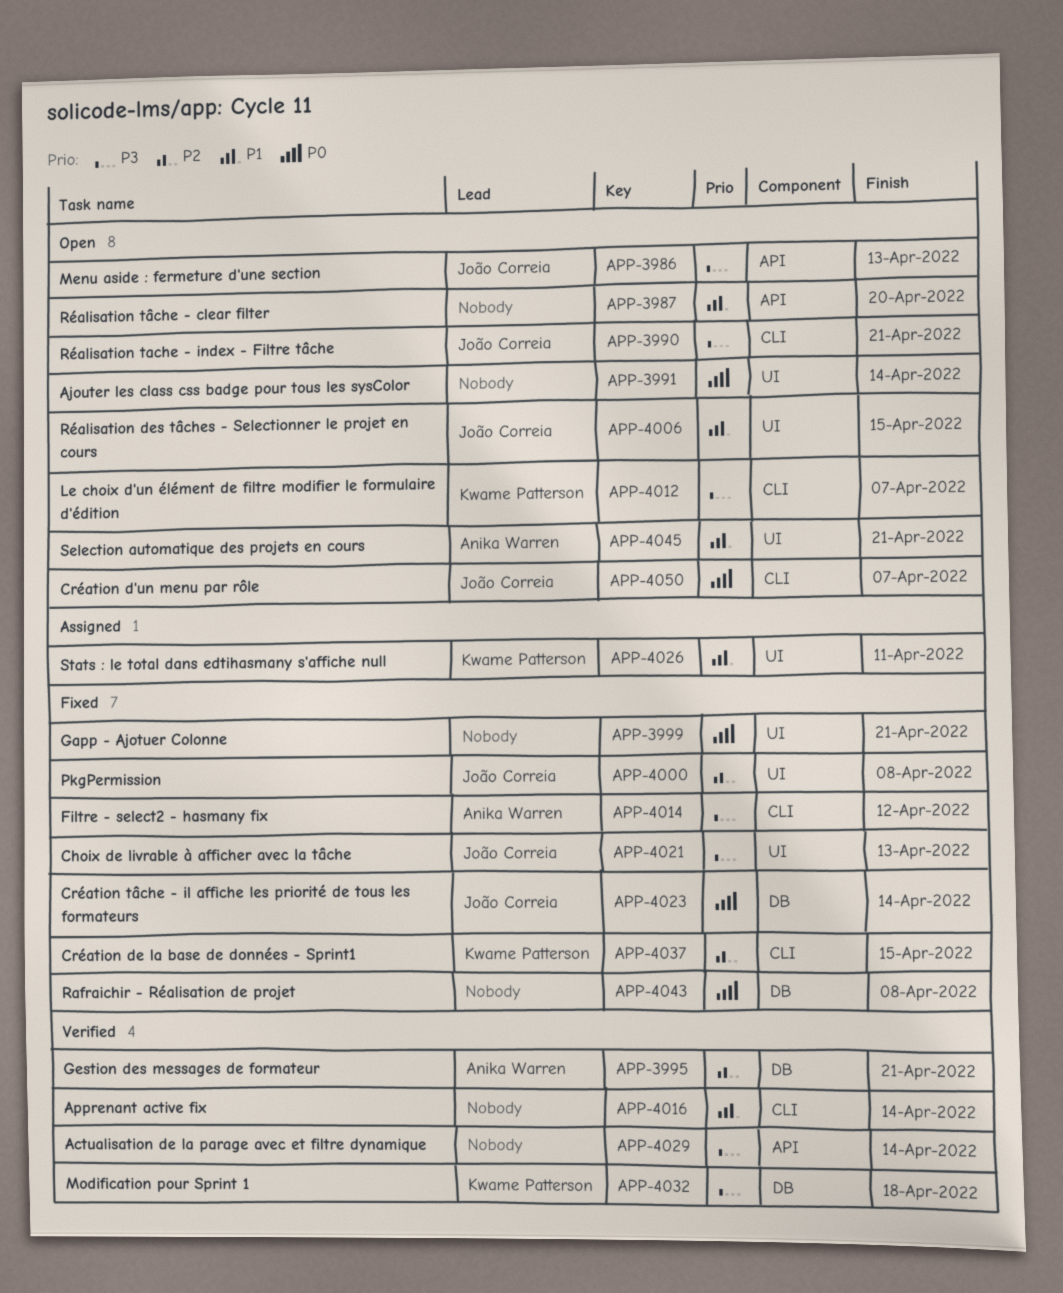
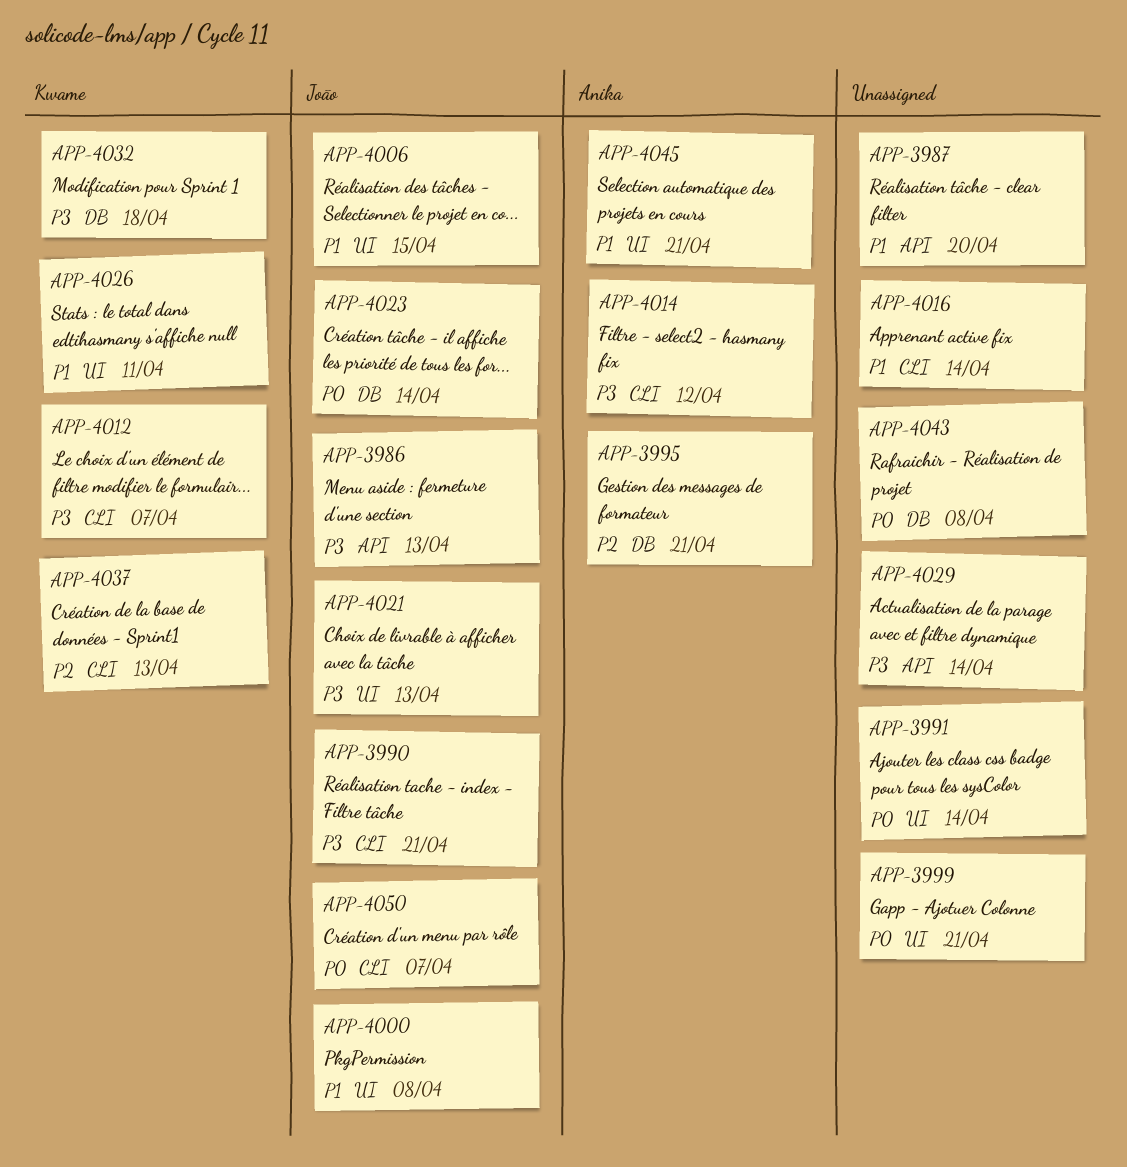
APP-4000, priority: P2 -> P1
APP-4037, due: Apr 15 -> Apr 13

